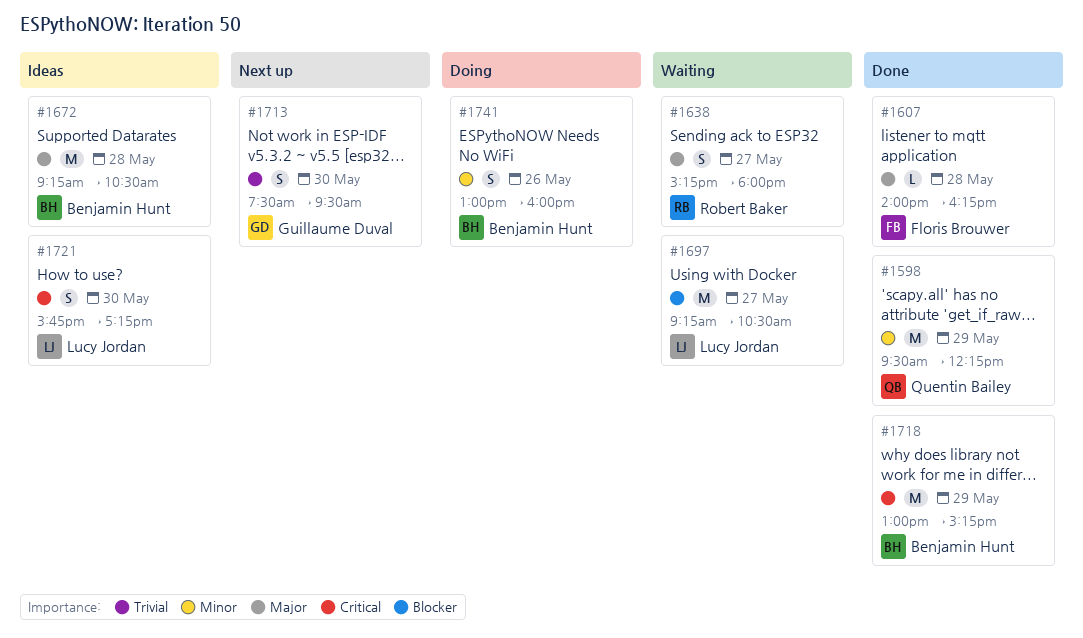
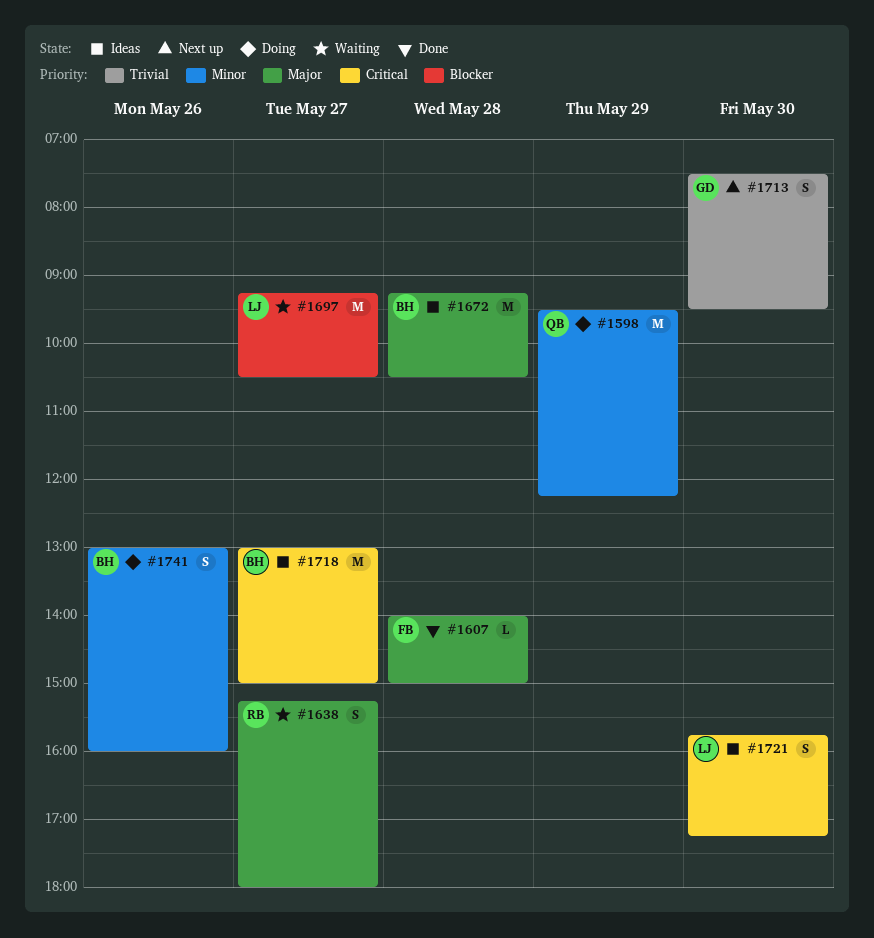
#1598, status: Done -> Doing
#1607, ends: 16:15 -> 15:00
#1718, status: Done -> Ideas
#1718, day: May 29 -> May 27
#1718, ends: 15:15 -> 15:00

